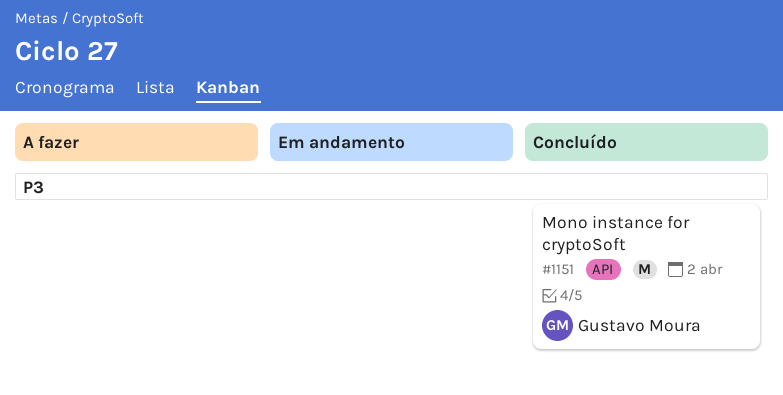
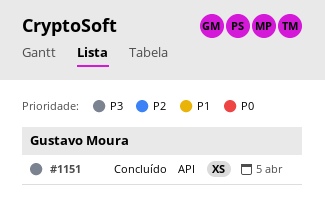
#1151, estimate: M -> XS
#1151, due: Apr 2 -> Apr 5

